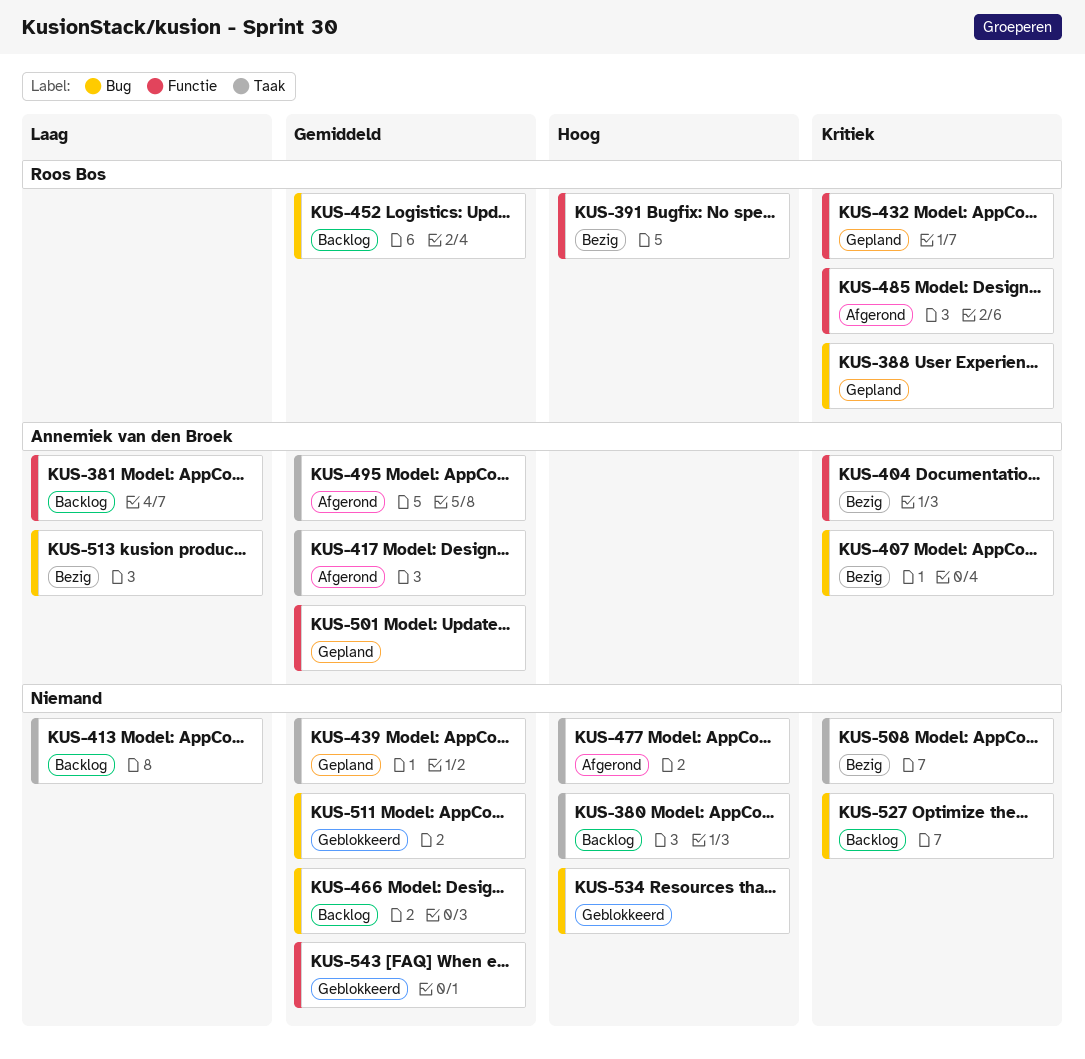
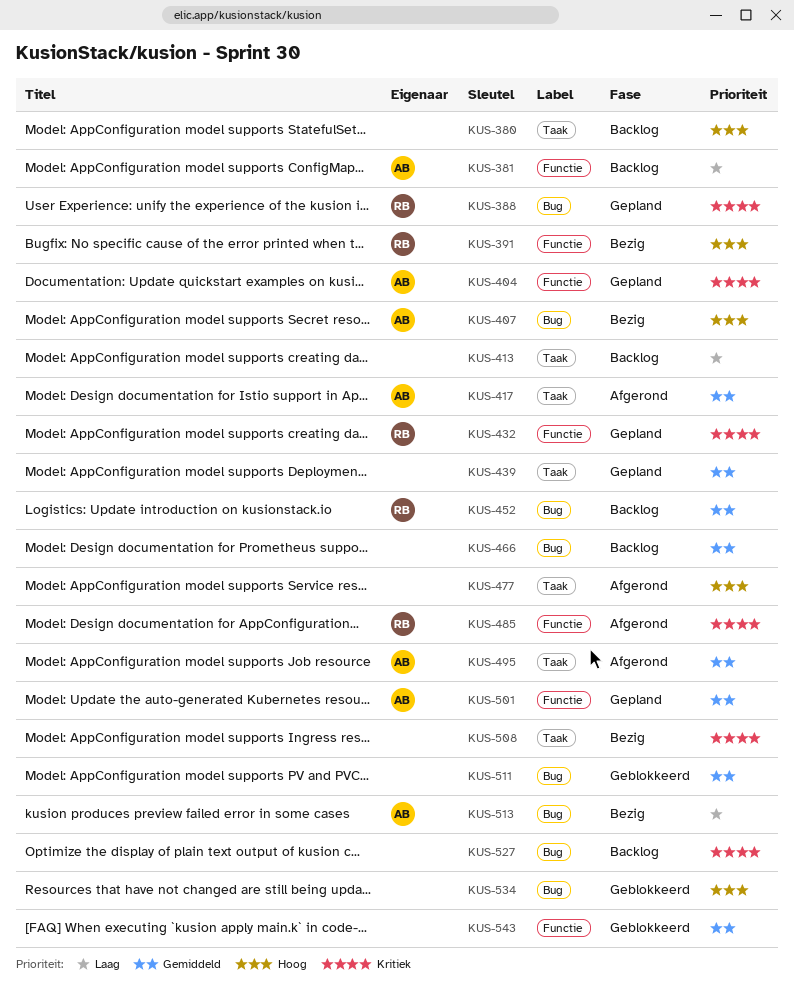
KUS-404, status: Bezig -> Gepland
KUS-407, priority: Kritiek -> Hoog

